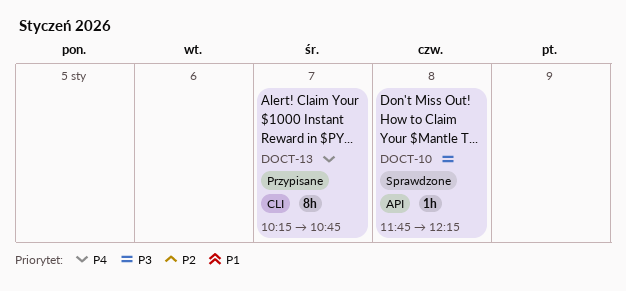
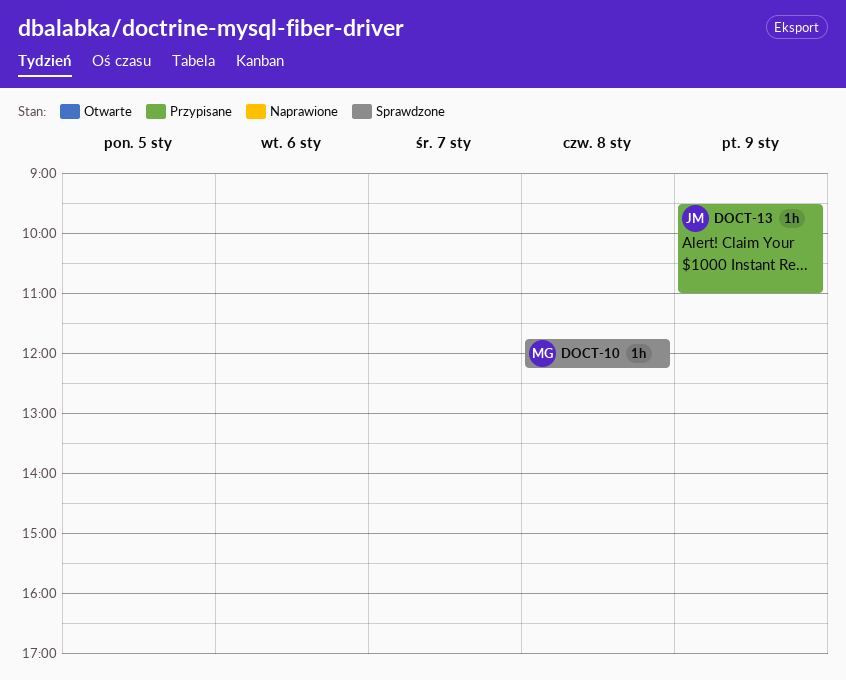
DOCT-13, estimate: 8h -> 1h
DOCT-13, day: Jan 7 -> Jan 9
DOCT-13, begins: 10:15 -> 09:30
DOCT-13, ends: 10:45 -> 11:00

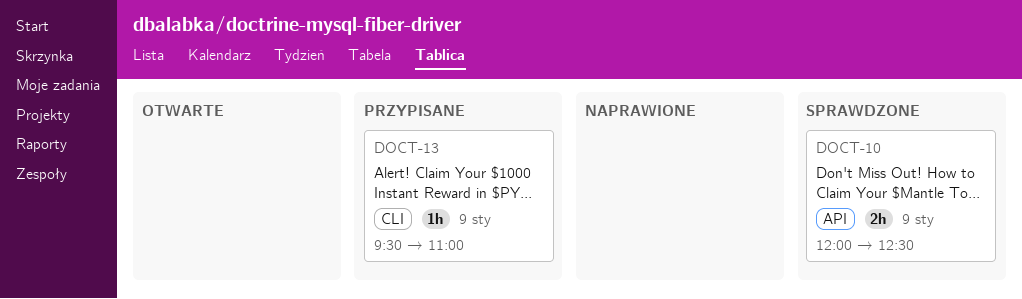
DOCT-10, estimate: 1h -> 2h
DOCT-10, day: Jan 8 -> Jan 9
DOCT-10, begins: 11:45 -> 12:00
DOCT-10, ends: 12:15 -> 12:30

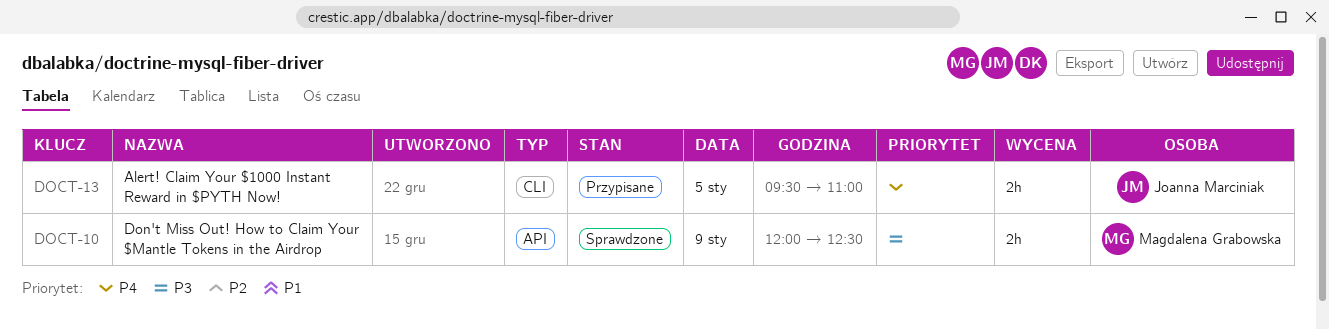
DOCT-13, estimate: 1h -> 2h
DOCT-13, day: Jan 9 -> Jan 5

